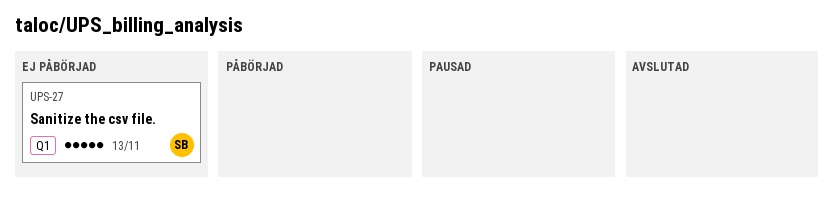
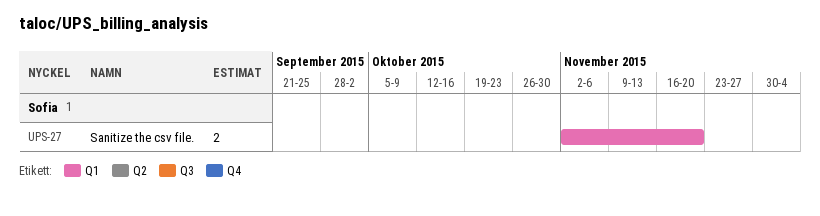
UPS-27, estimate: 5 -> 2
UPS-27, due: Nov 13 -> Nov 20

